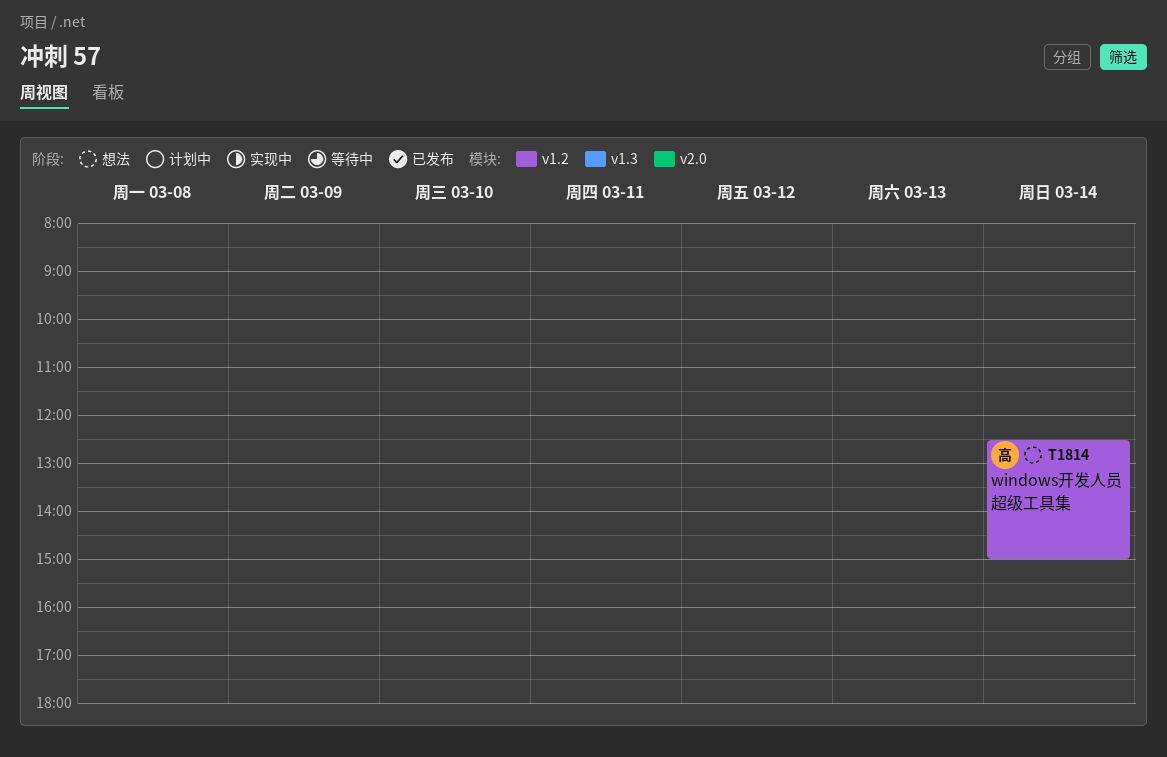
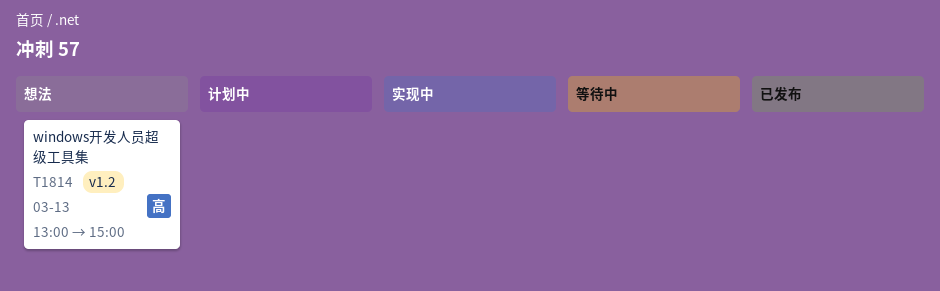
T1814, day: Mar 14 -> Mar 13
T1814, begins: 12:30 -> 13:00

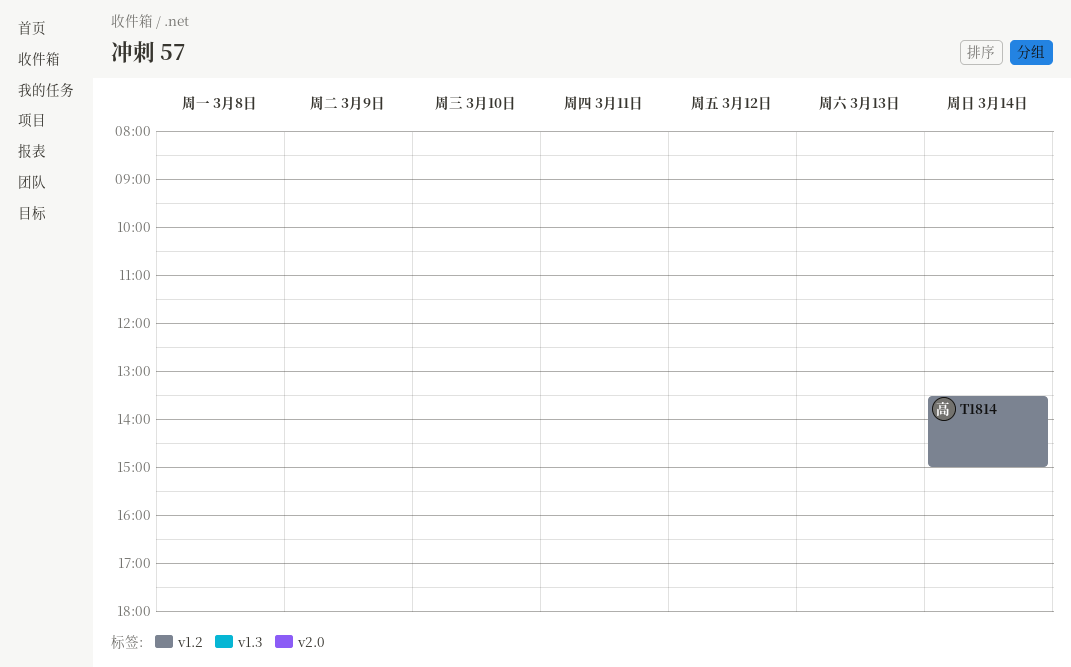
T1814, day: Mar 13 -> Mar 14
T1814, begins: 13:00 -> 13:30

